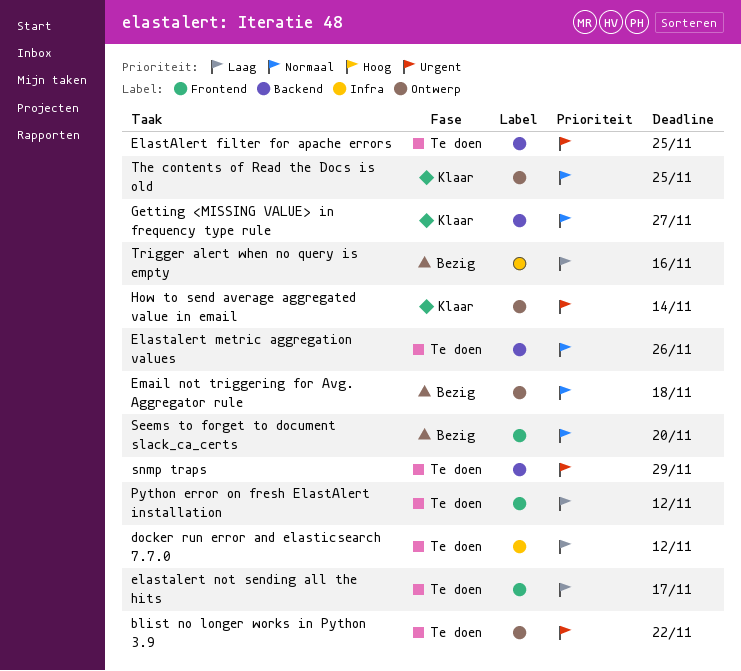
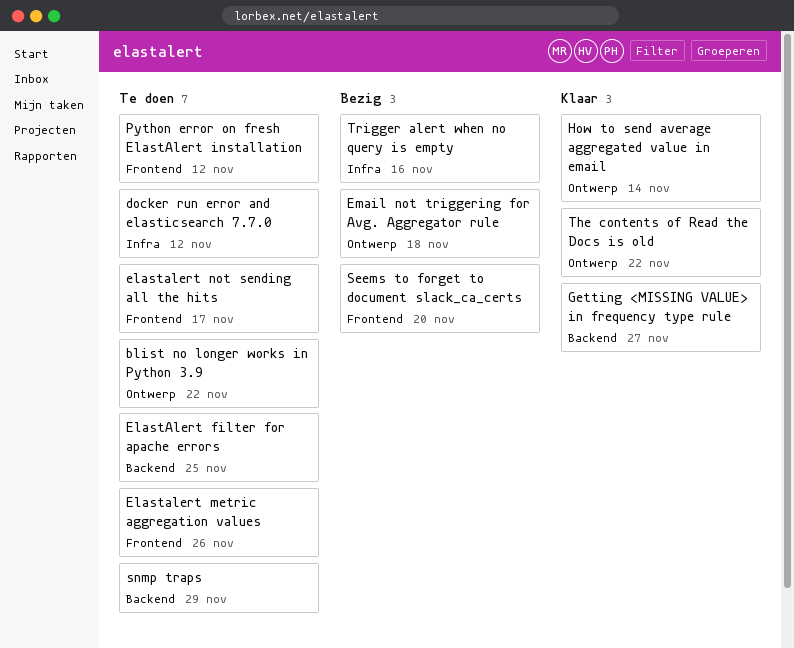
Elastalert metric aggregation values, label: Backend -> Frontend
The contents of Read the Docs is old, due: Nov 25 -> Nov 22

